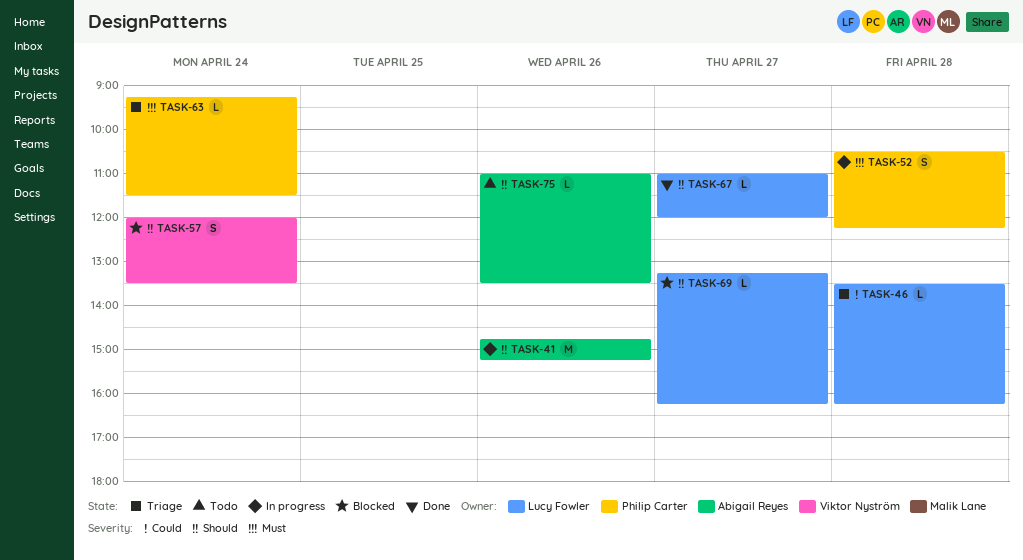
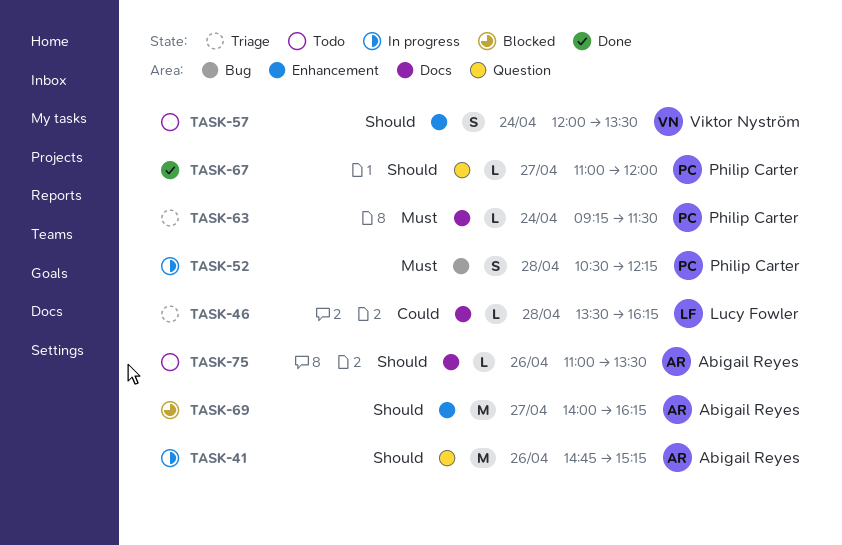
TASK-57, status: Blocked -> Todo
TASK-67, owner: Lucy Fowler -> Philip Carter
TASK-69, owner: Lucy Fowler -> Abigail Reyes
TASK-69, estimate: L -> M
TASK-69, begins: 13:15 -> 14:00

